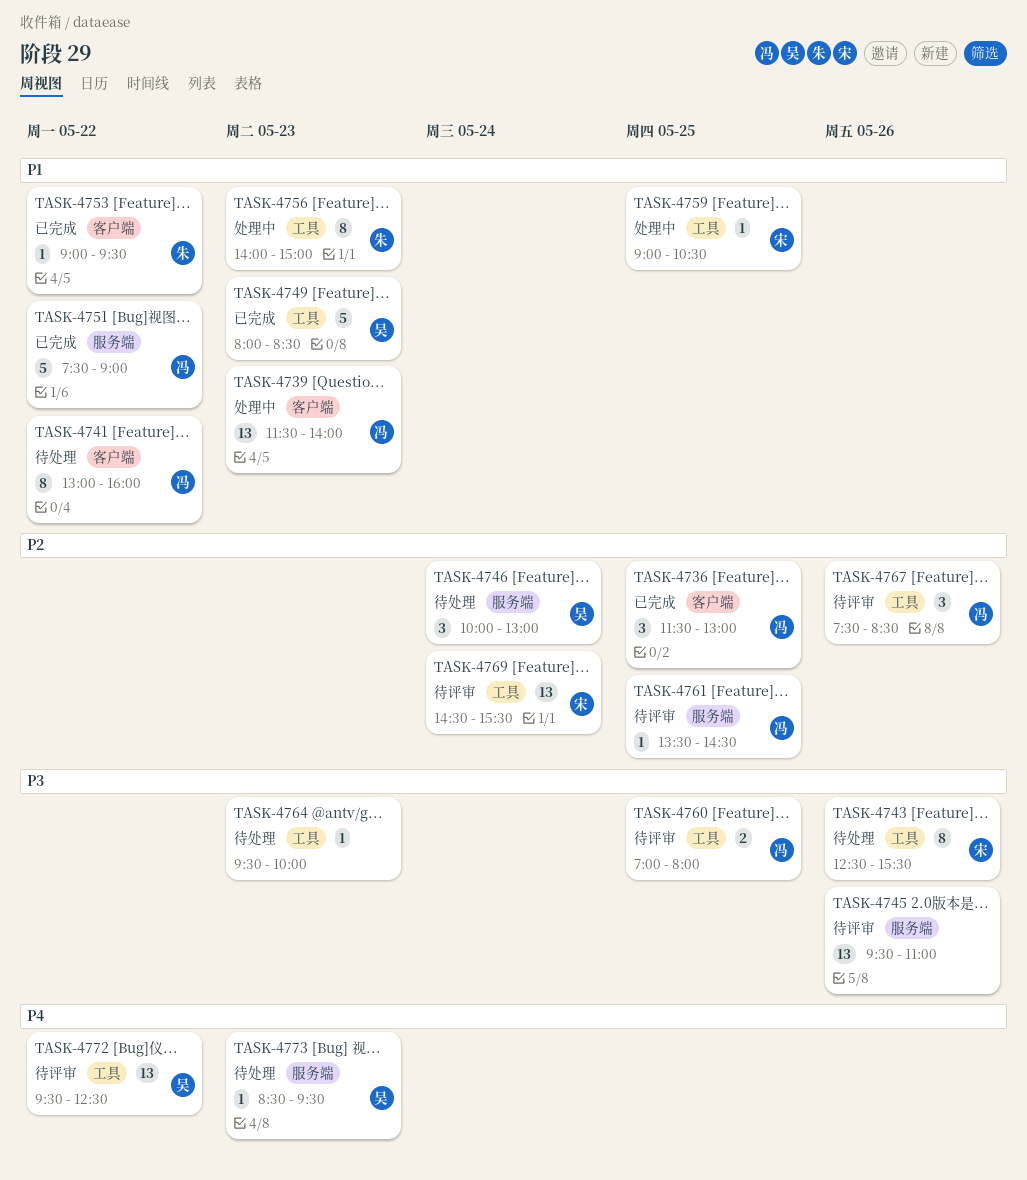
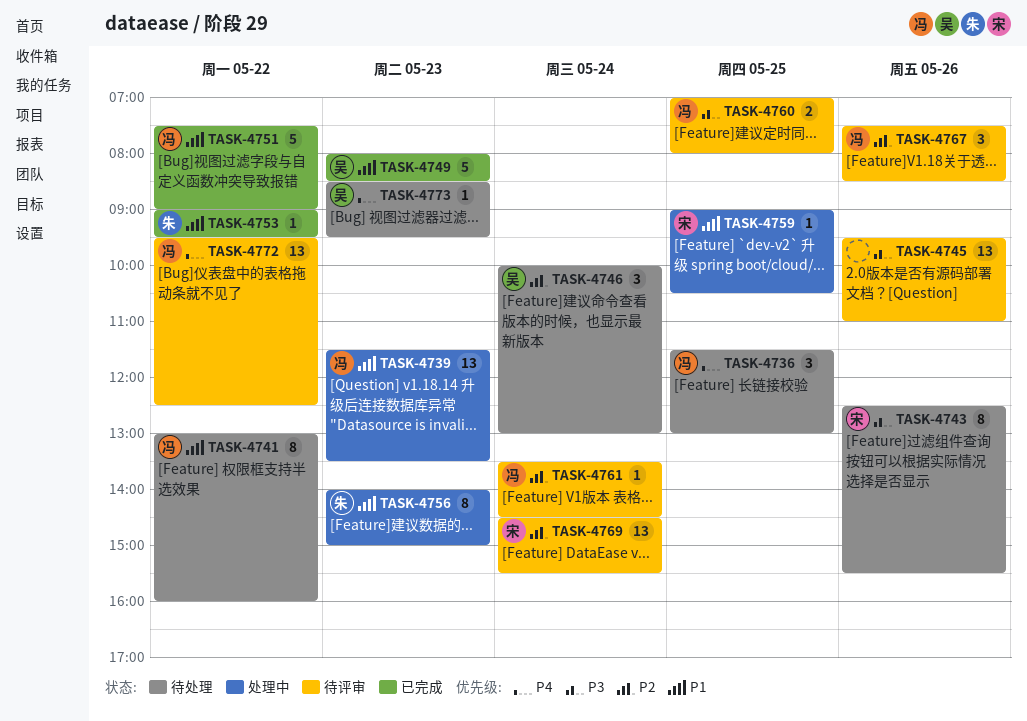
TASK-4736, status: 已完成 -> 待处理
TASK-4736, priority: P2 -> P4
TASK-4739, ends: 14:00 -> 13:30
TASK-4761, day: May 25 -> May 24
TASK-4764: present -> none
TASK-4772, owner: 吴 -> 冯

